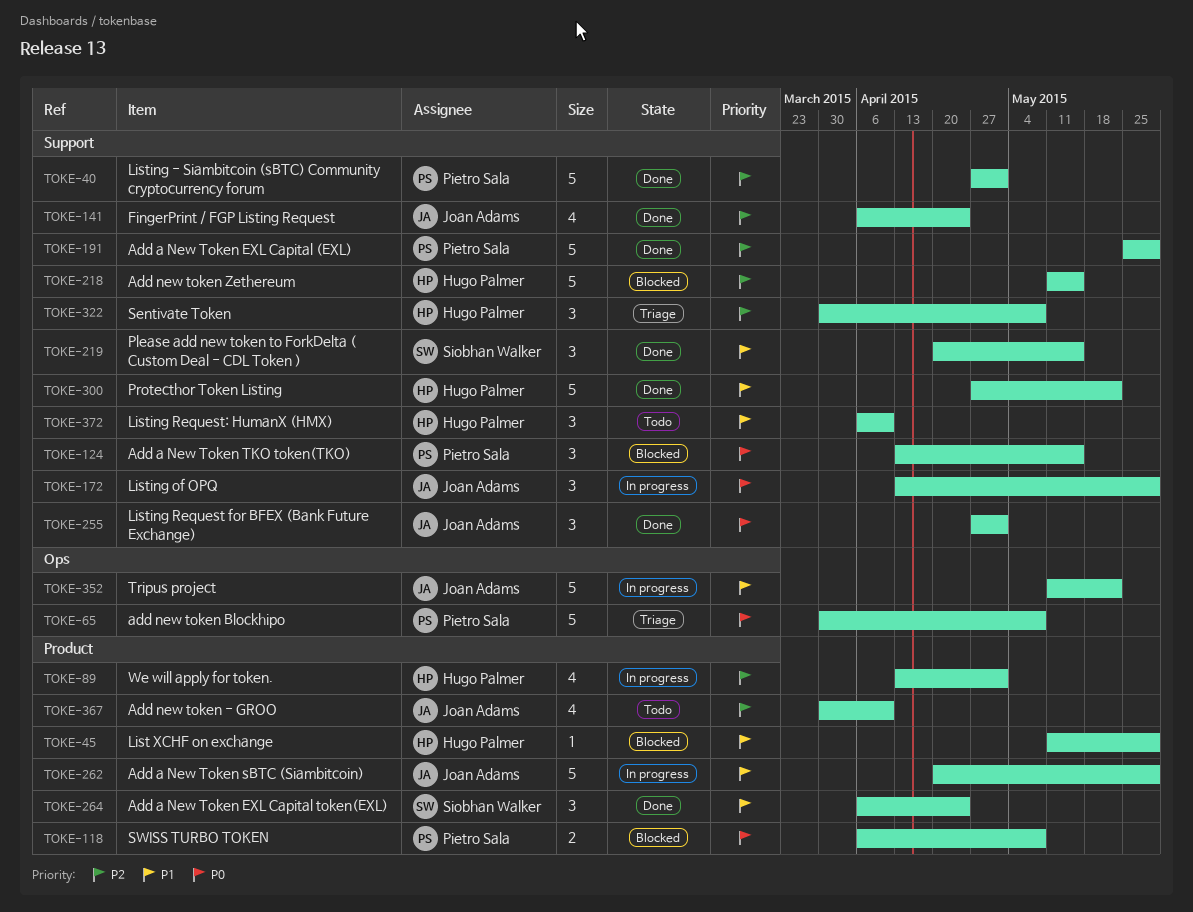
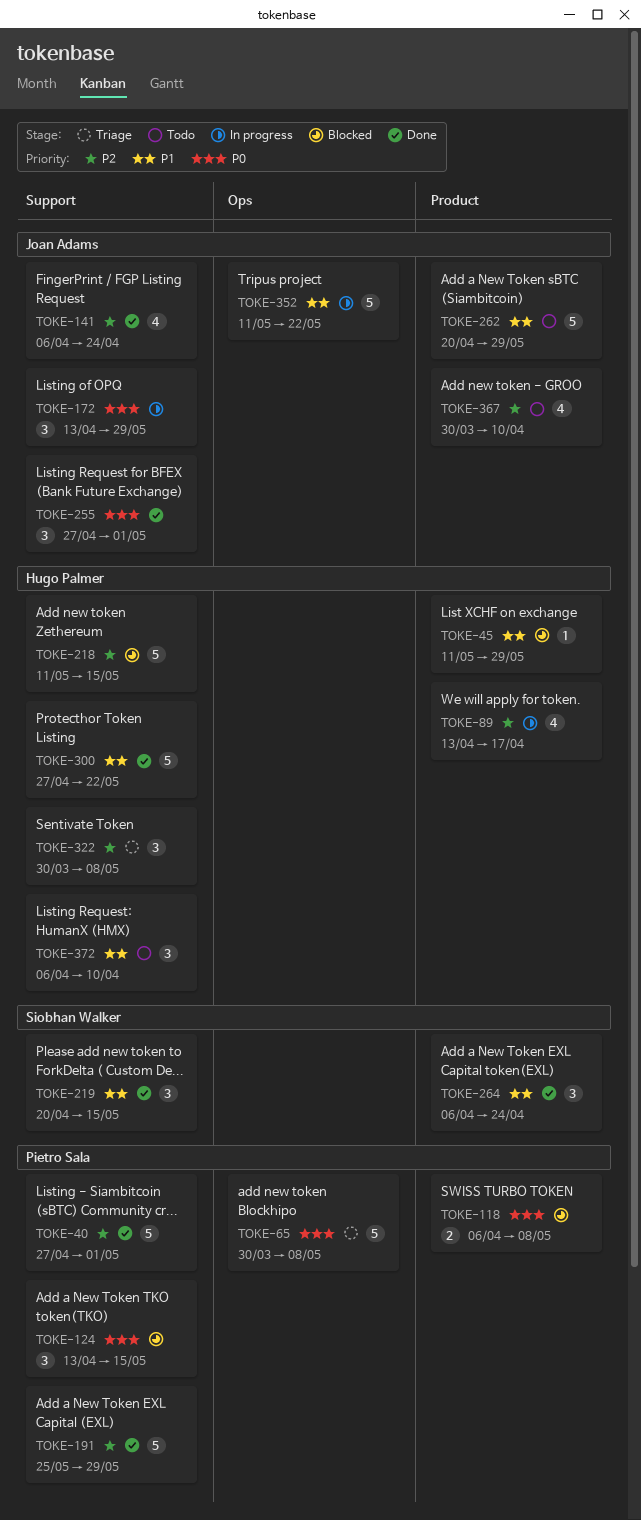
TOKE-89, due: May 1 -> Apr 17
TOKE-262, status: In progress -> Todo

